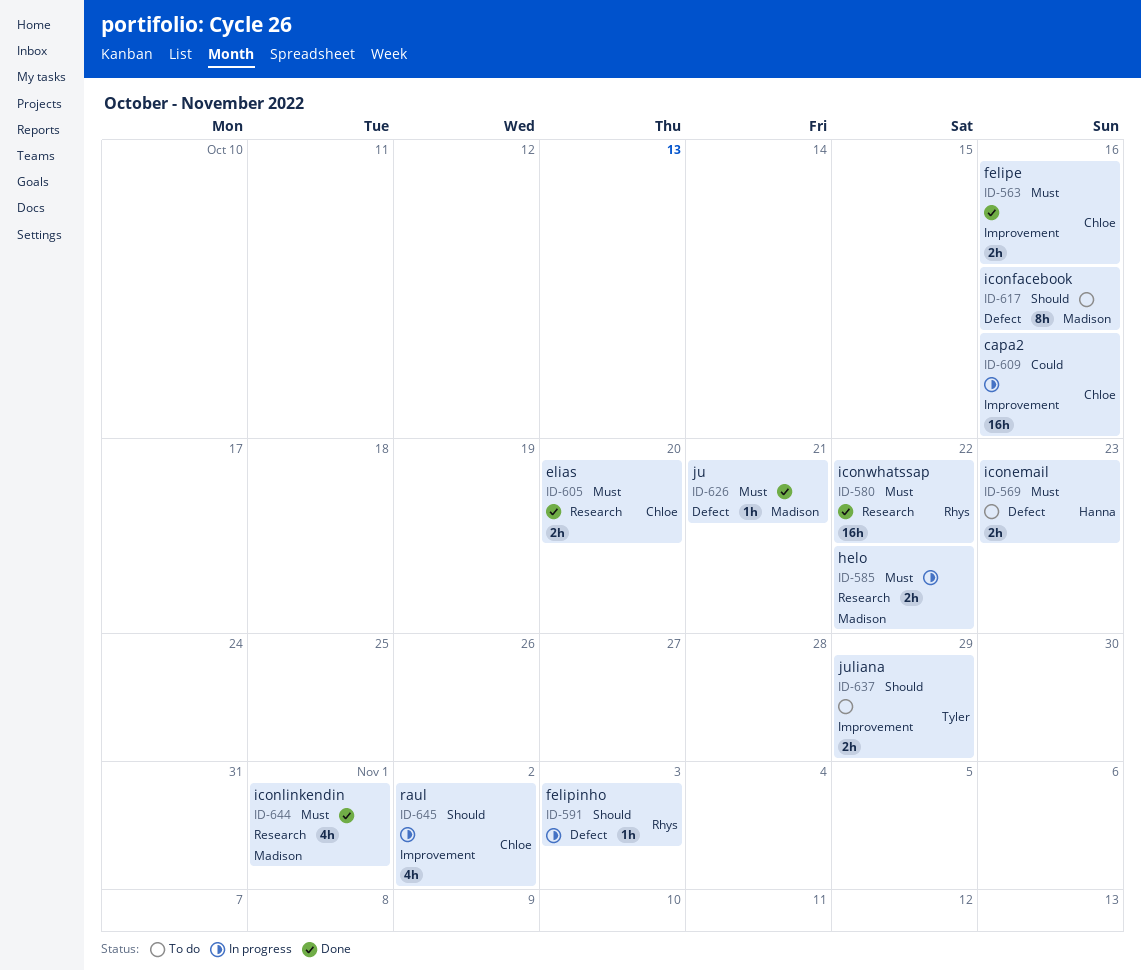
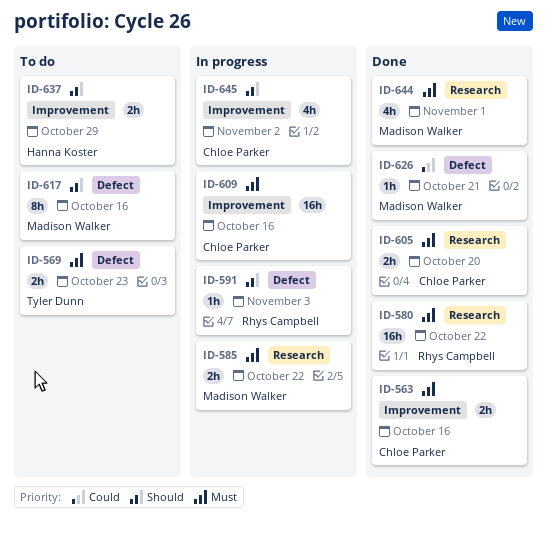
ID-569, owner: Hanna Koster -> Tyler Dunn
ID-609, priority: Could -> Must
ID-626, priority: Must -> Could
ID-637, owner: Tyler Dunn -> Hanna Koster

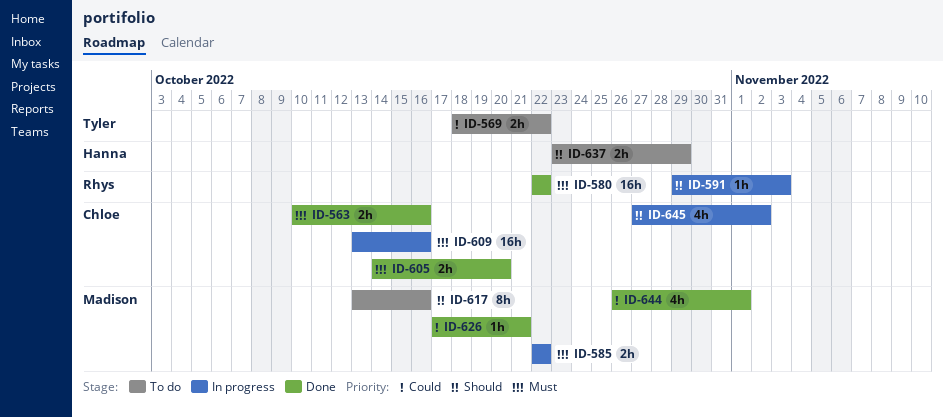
ID-569, priority: Must -> Could
ID-569, due: Oct 23 -> Oct 22
ID-644, priority: Must -> Could

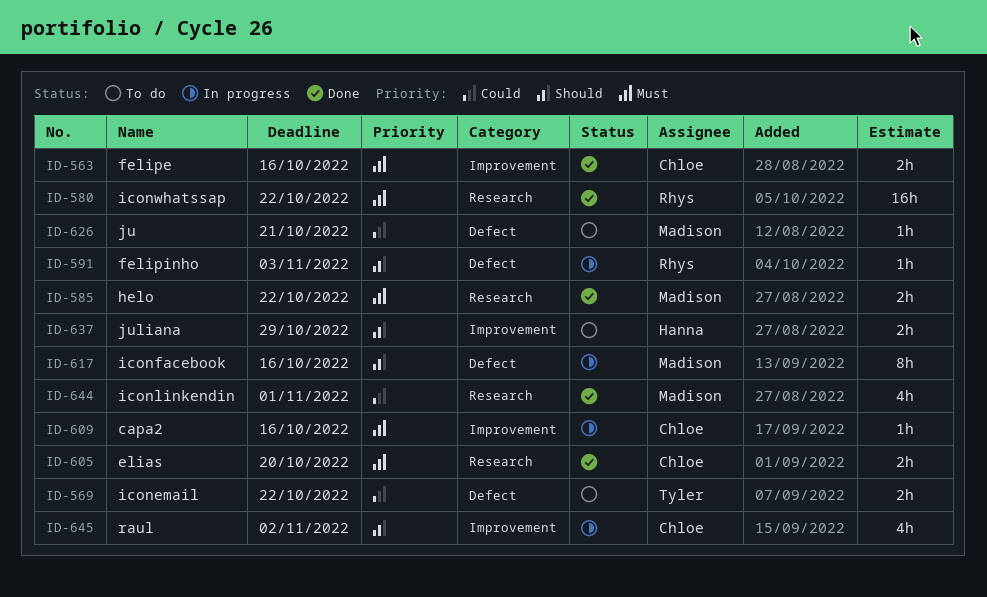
ID-585, status: In progress -> Done
ID-609, estimate: 16h -> 1h
ID-617, status: To do -> In progress
ID-626, status: Done -> To do

